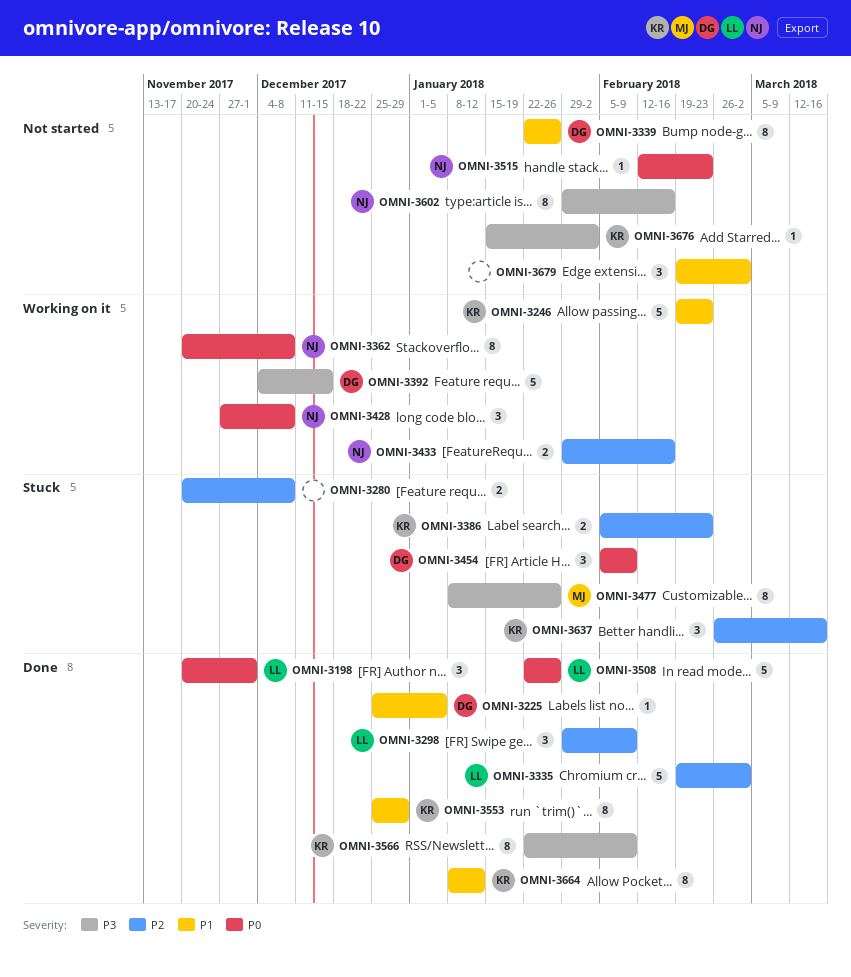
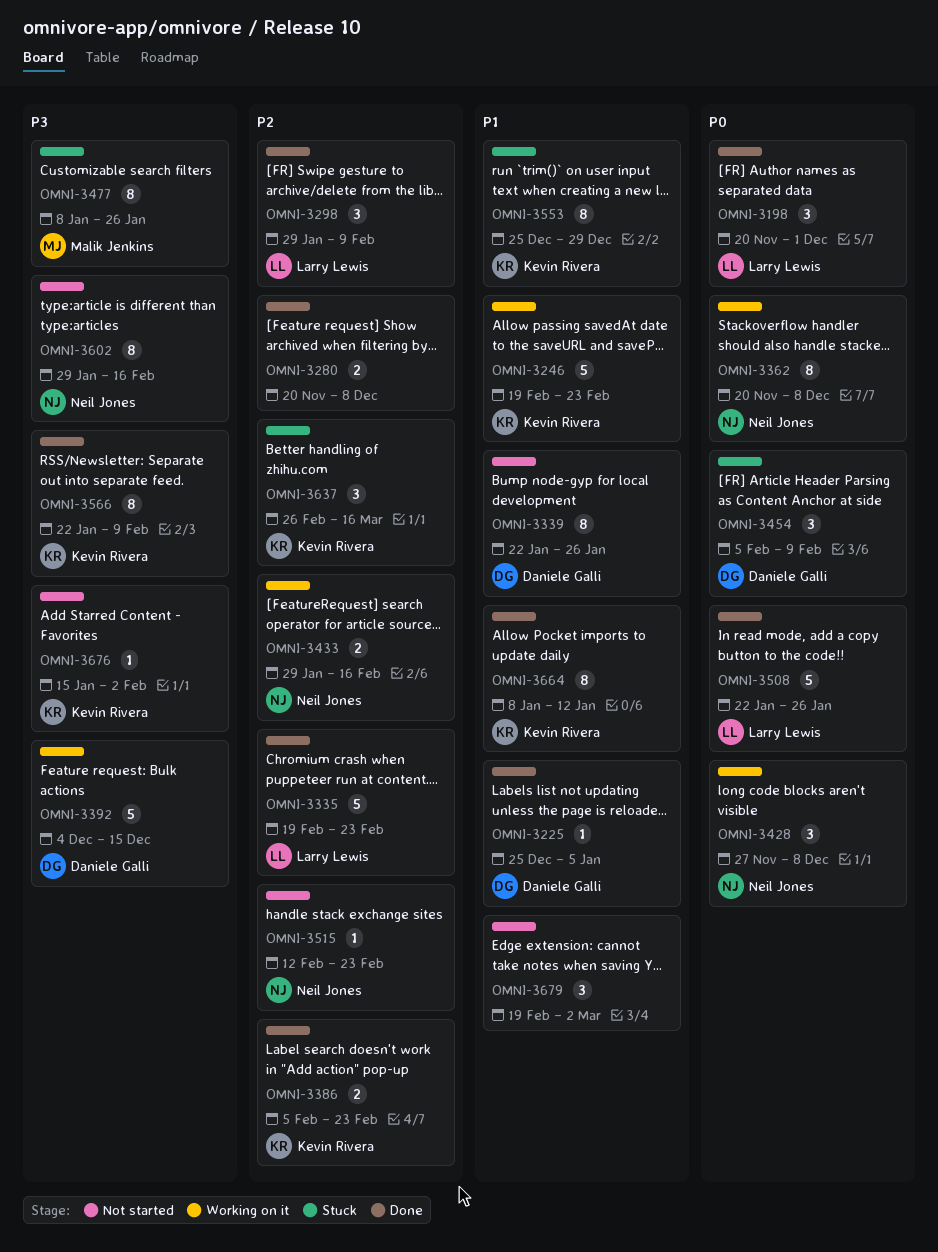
OMNI-3280, status: Stuck -> Done
OMNI-3335, due: Mar 2 -> Feb 23
OMNI-3386, status: Stuck -> Done
OMNI-3515, priority: P0 -> P2
OMNI-3553, status: Done -> Stuck

